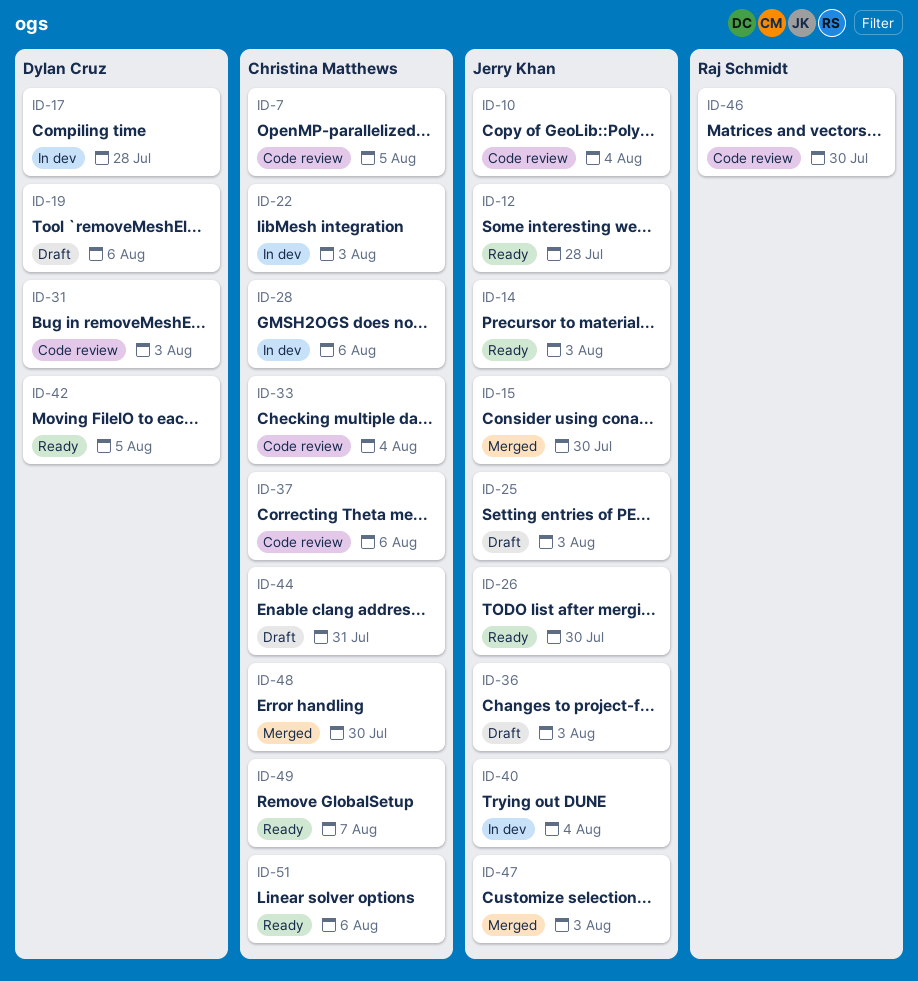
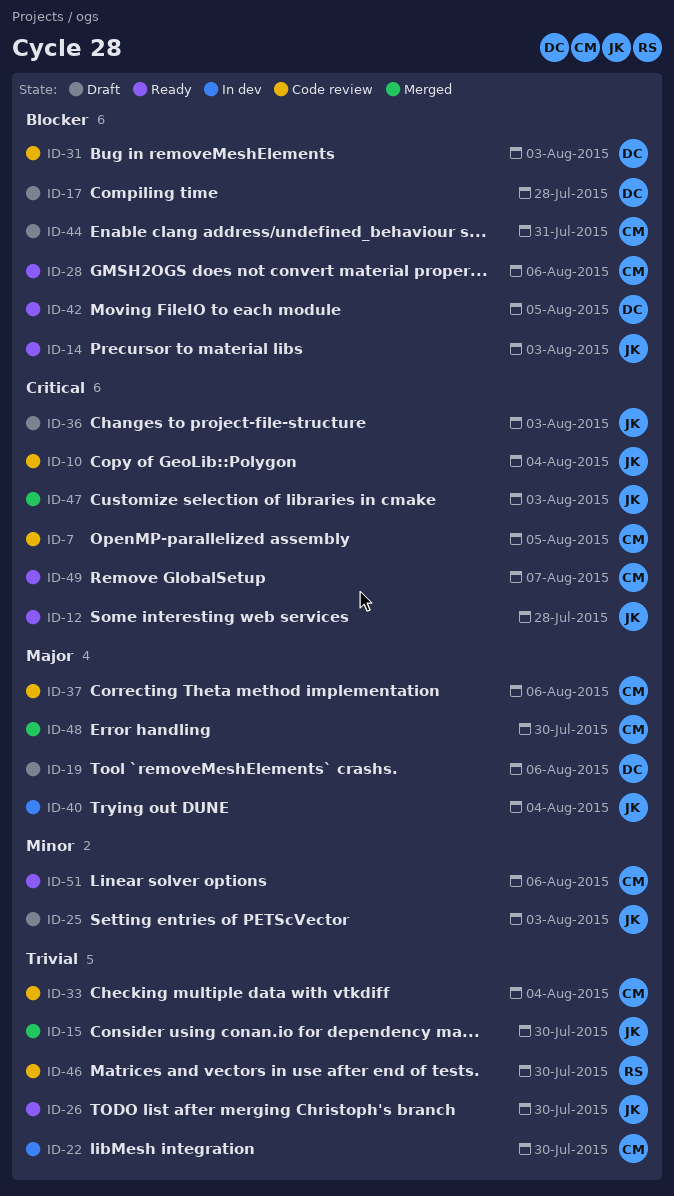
ID-17, status: In dev -> Draft
ID-22, due: Aug 3 -> Jul 30
ID-28, status: In dev -> Ready

